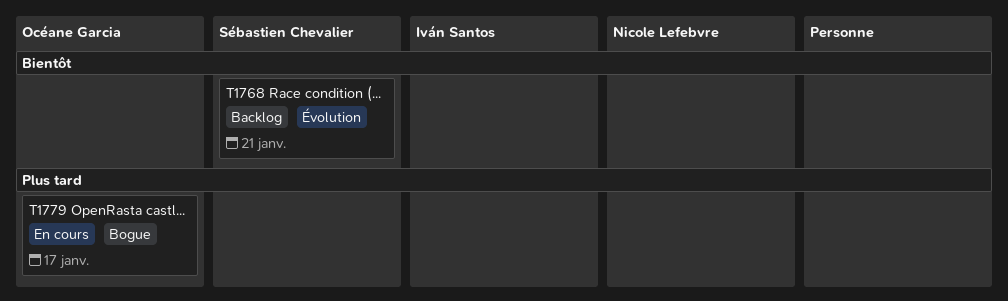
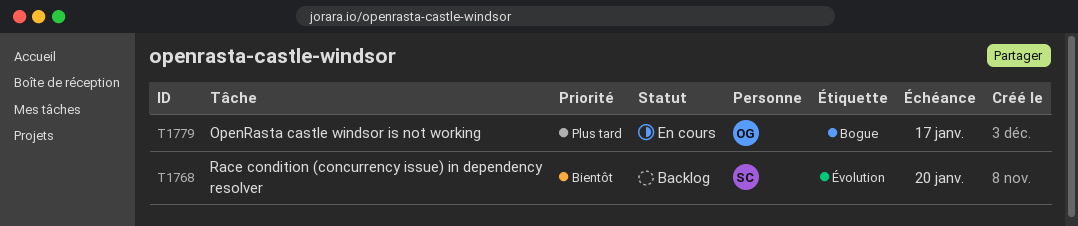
T1768, due: Jan 21 -> Jan 20

